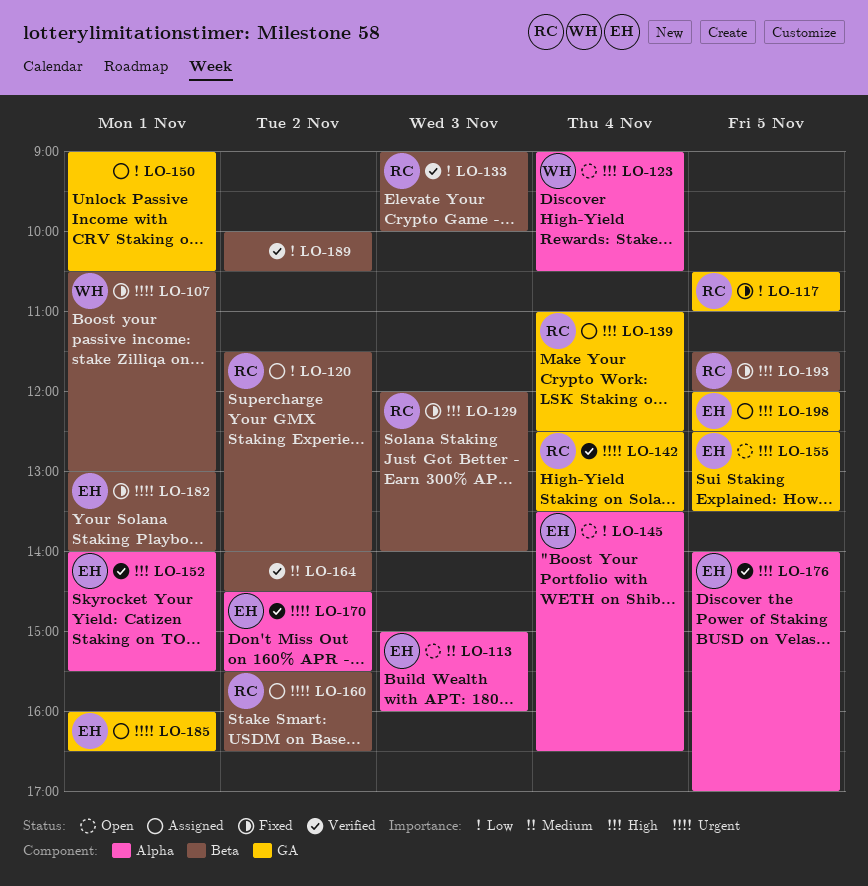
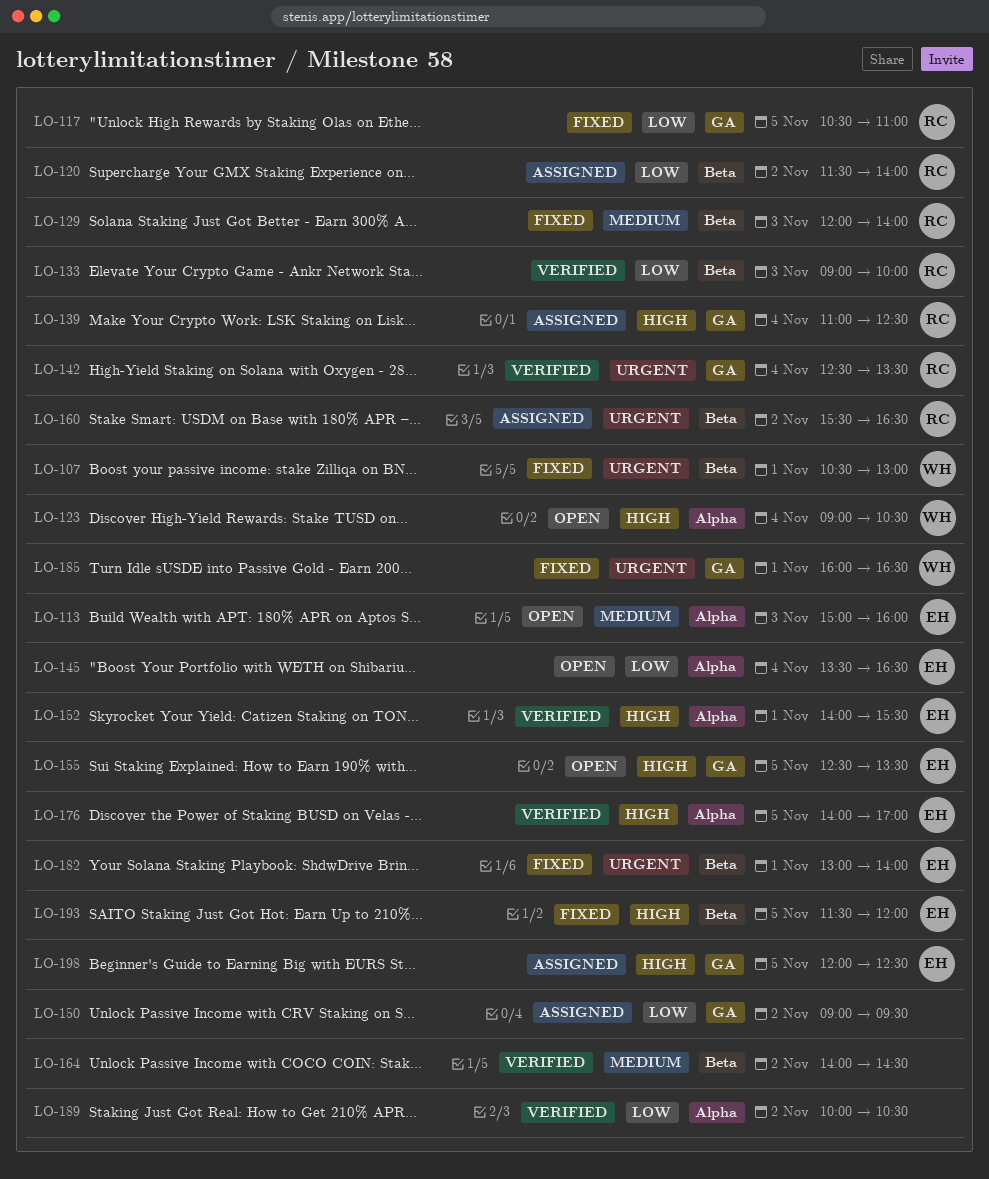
LO-129, priority: High -> Medium
LO-150, day: Nov 1 -> Nov 2
LO-150, ends: 10:30 -> 09:30
LO-170: present -> none
LO-185, status: Assigned -> Fixed
LO-185, owner: EH -> WH
LO-189, label: Beta -> Alpha
LO-193, owner: RC -> EH

